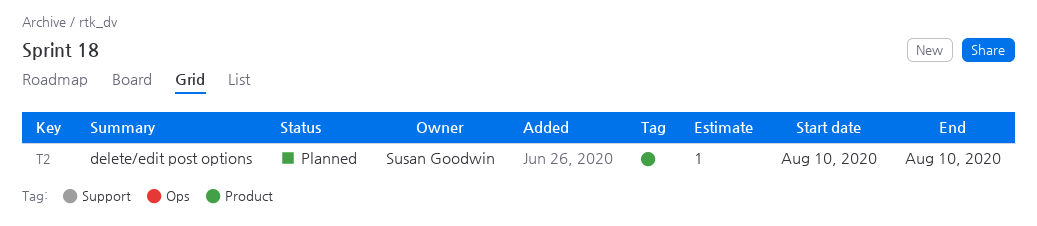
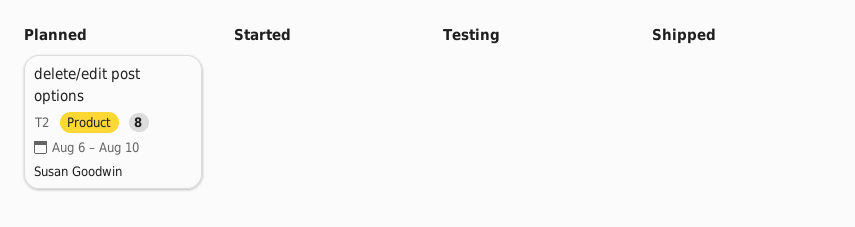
T2, estimate: 1 -> 8
T2, start: Aug 10 -> Aug 6

